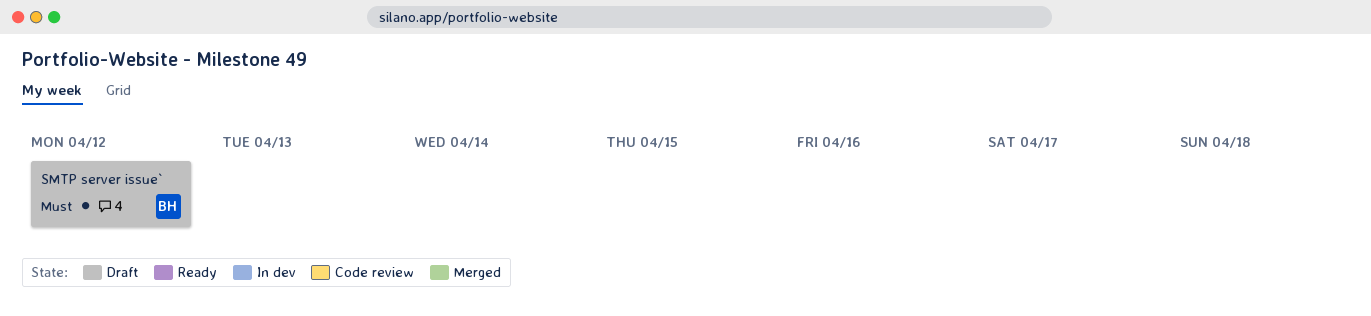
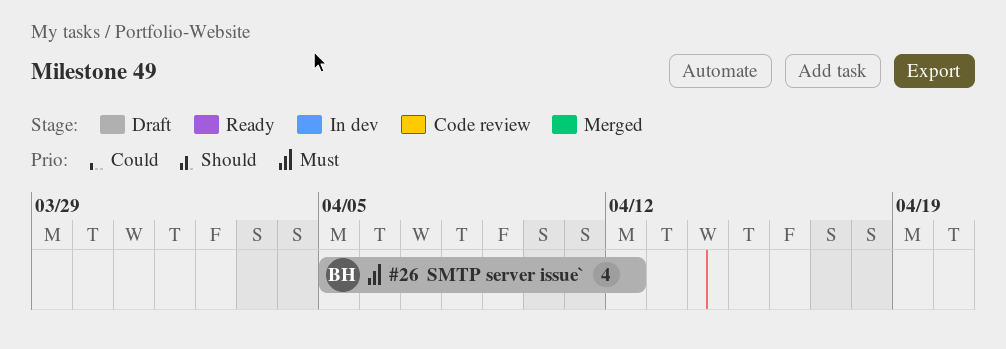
SMTP server issue`, estimate: 1 -> 4

